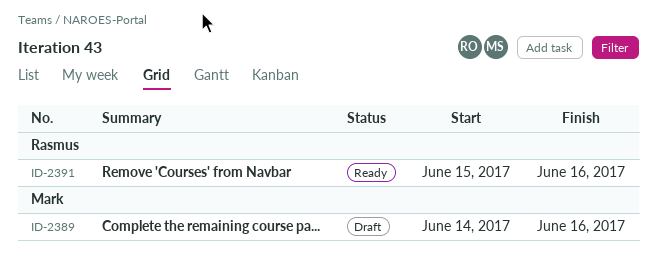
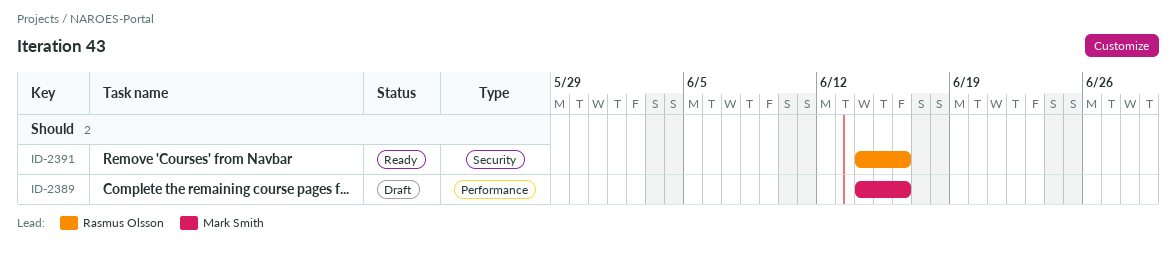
ID-2391, start: Jun 15 -> Jun 14

